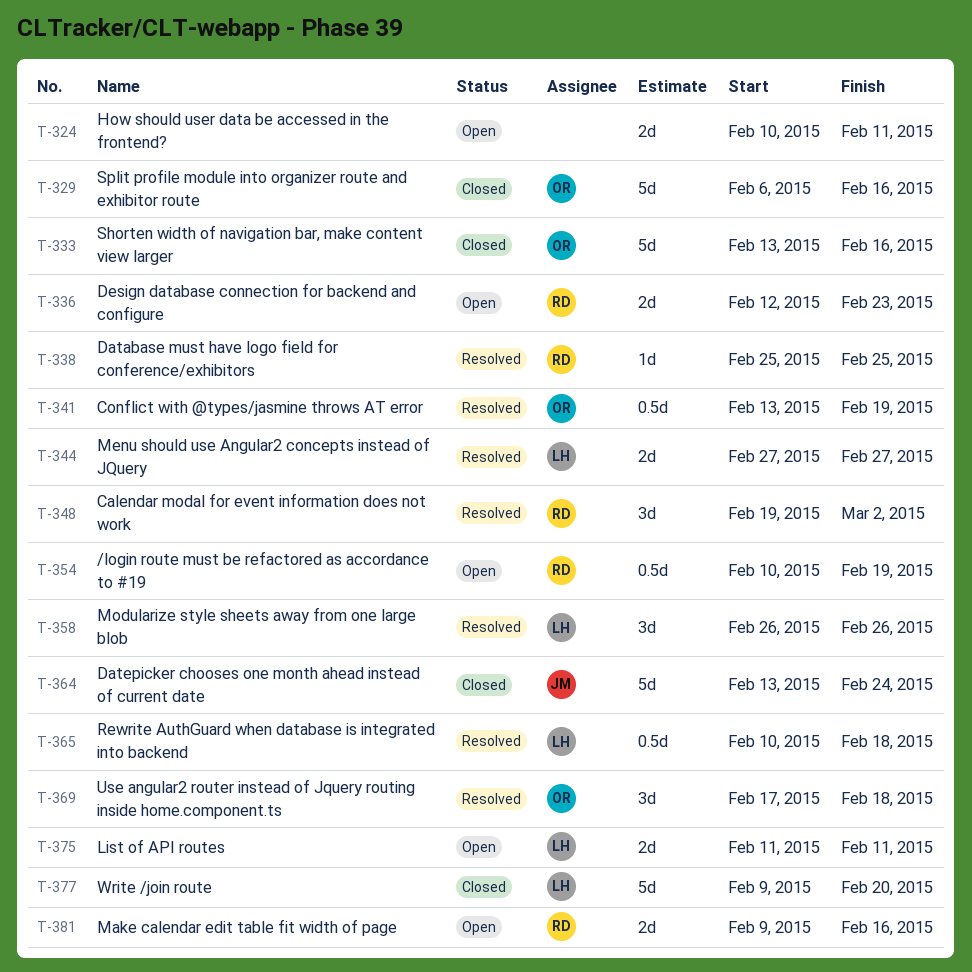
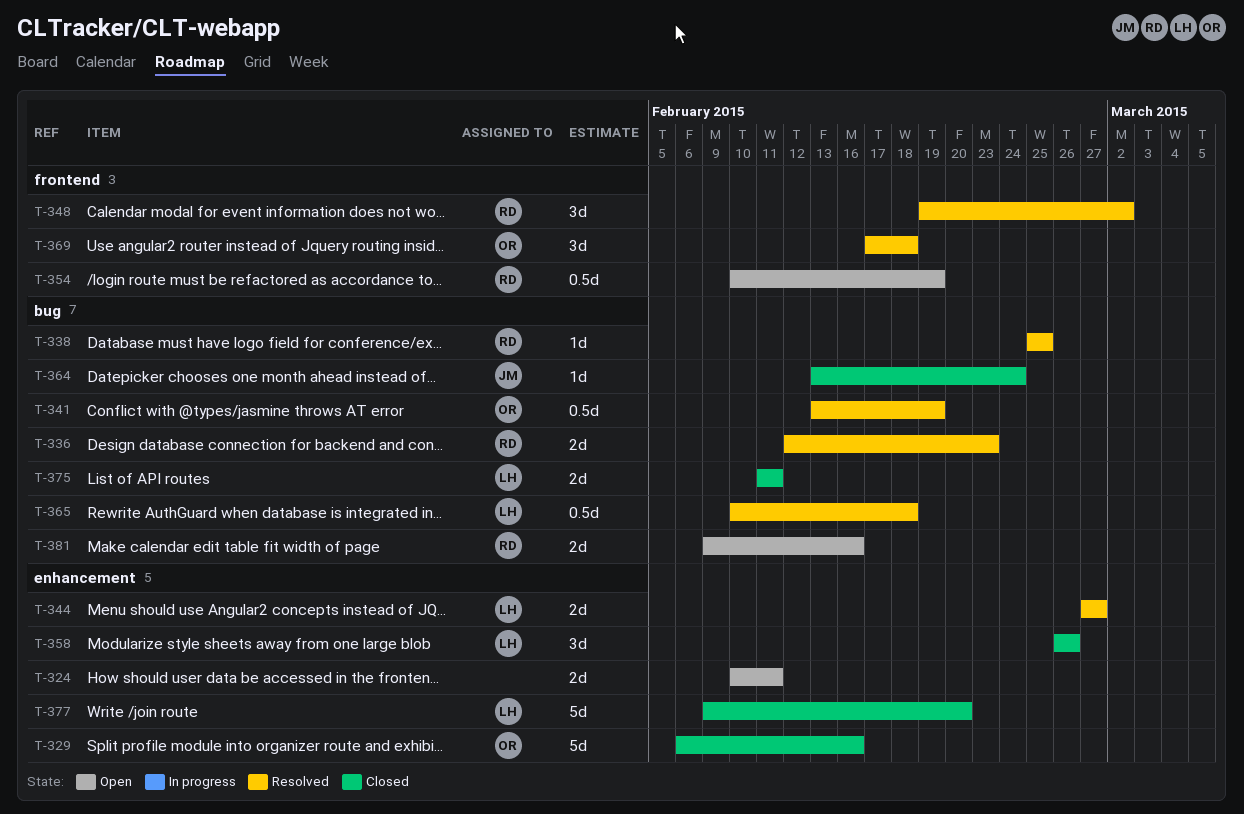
T-333: present -> none
T-336, status: Open -> Resolved
T-358, status: Resolved -> Closed
T-364, estimate: 5d -> 1d
T-375, status: Open -> Closed

